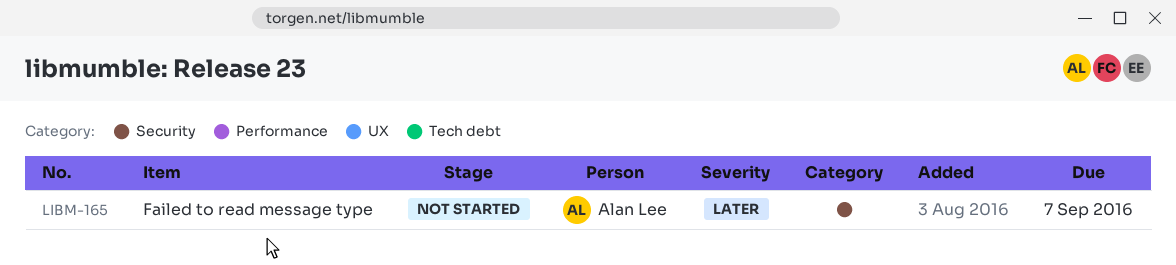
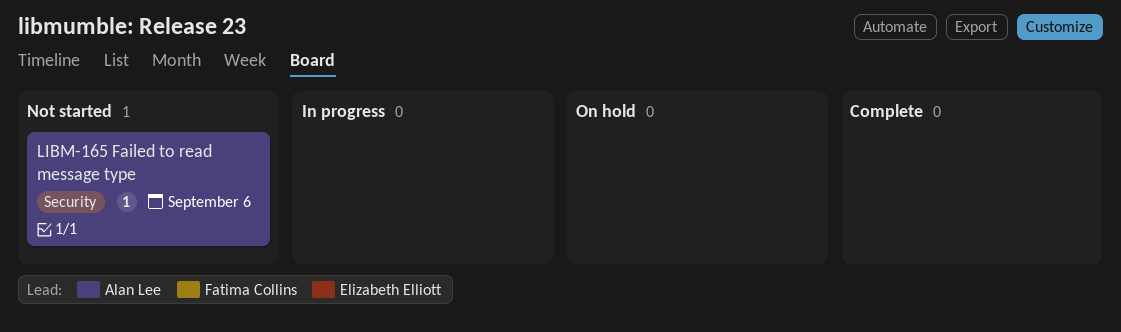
LIBM-165, due: Sep 7 -> Sep 6

